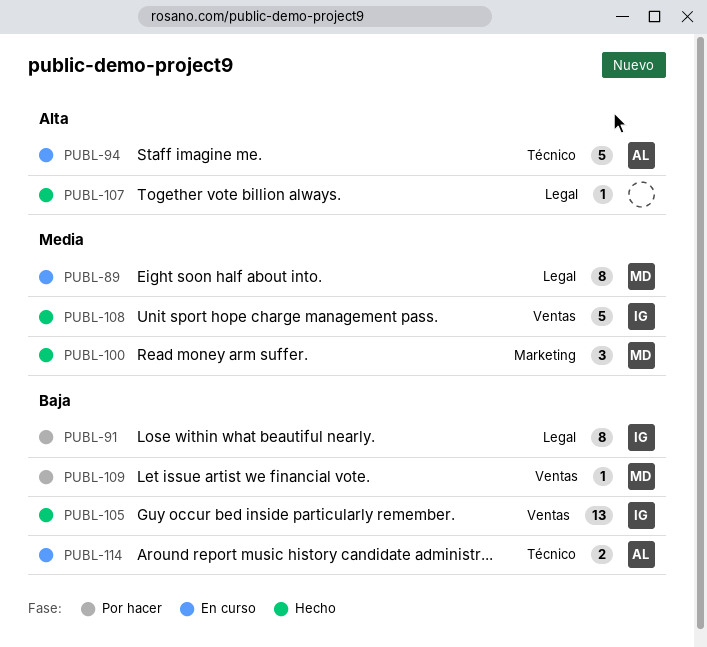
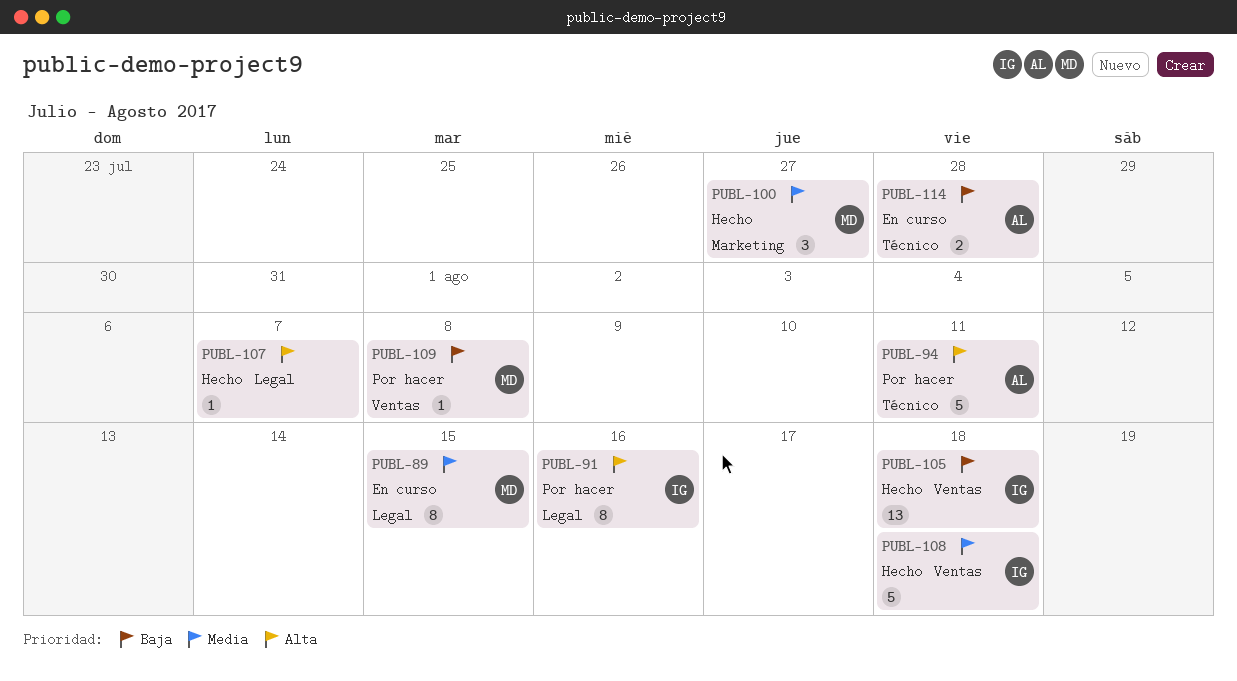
PUBL-91, priority: Baja -> Alta
PUBL-94, status: En curso -> Por hacer

